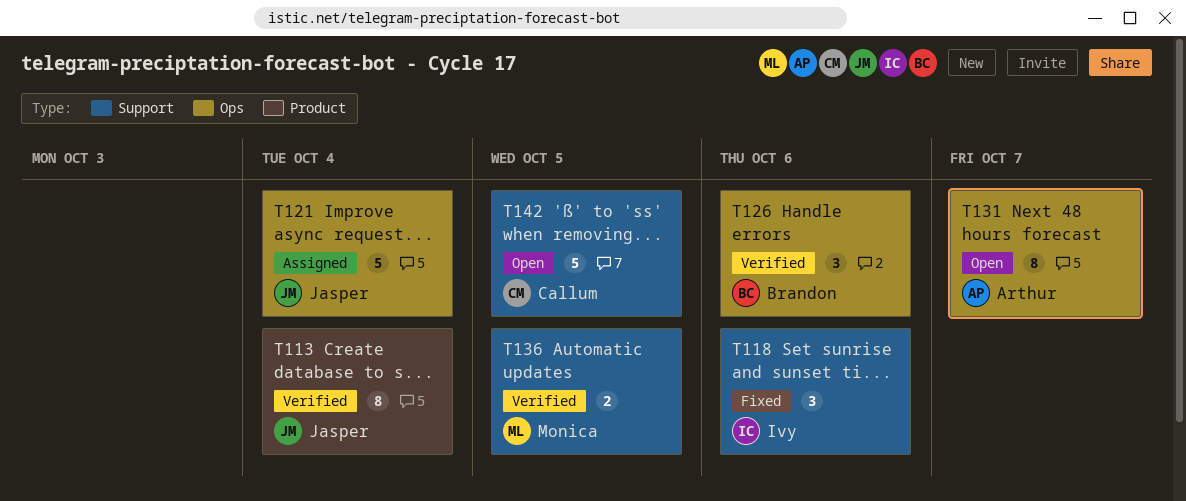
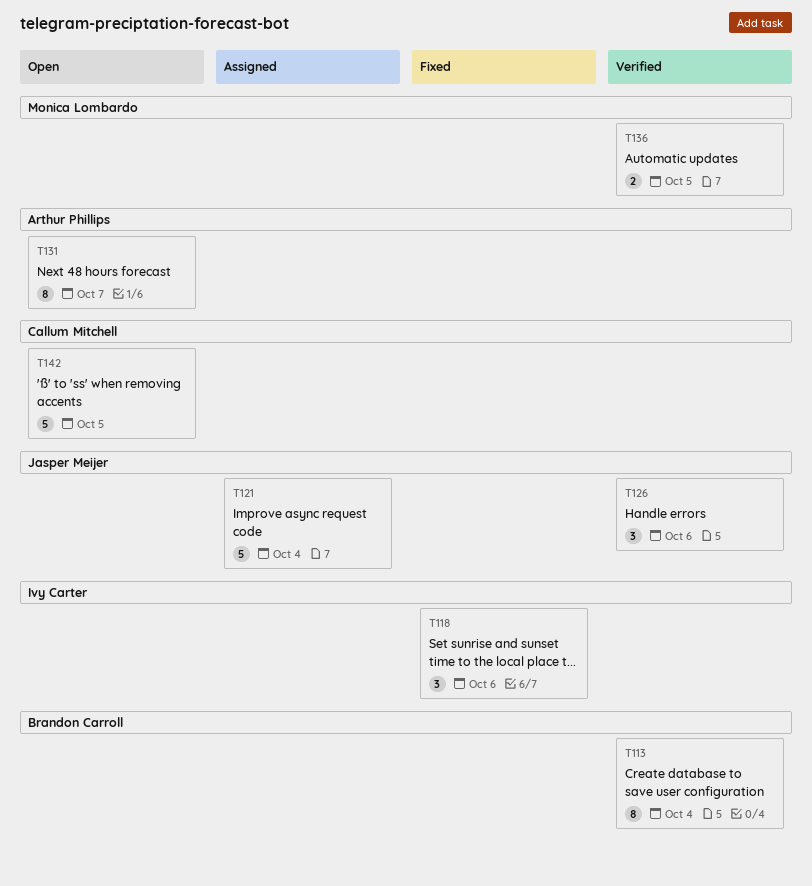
T113, owner: Jasper Meijer -> Brandon Carroll
T126, owner: Brandon Carroll -> Jasper Meijer

